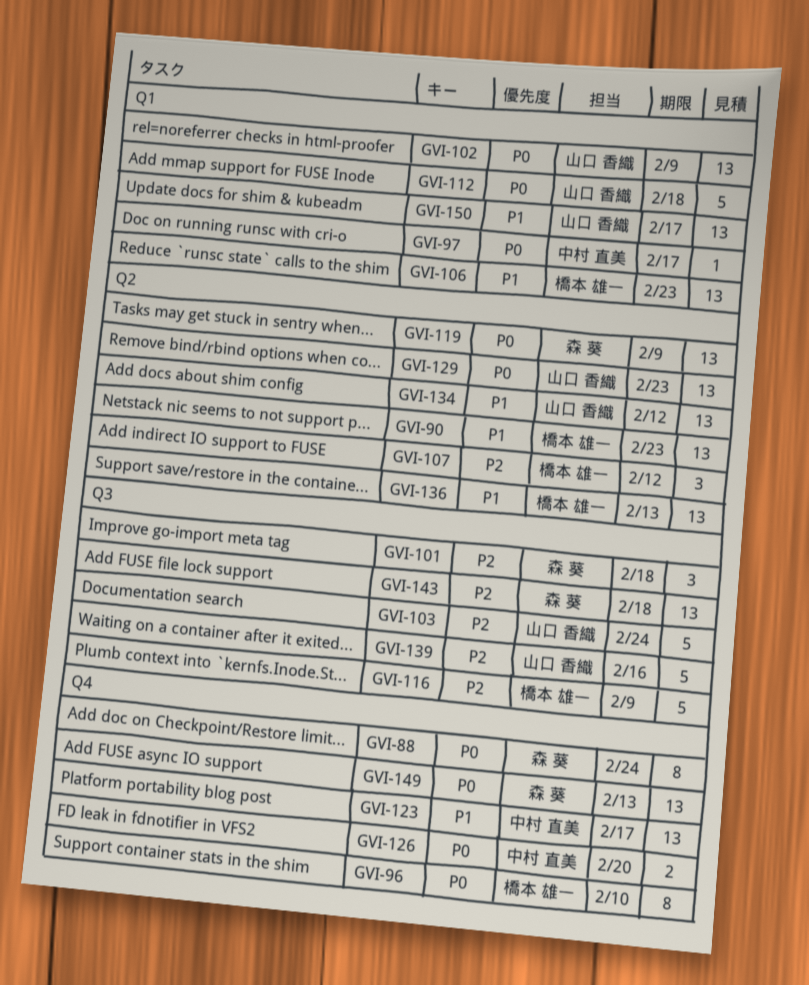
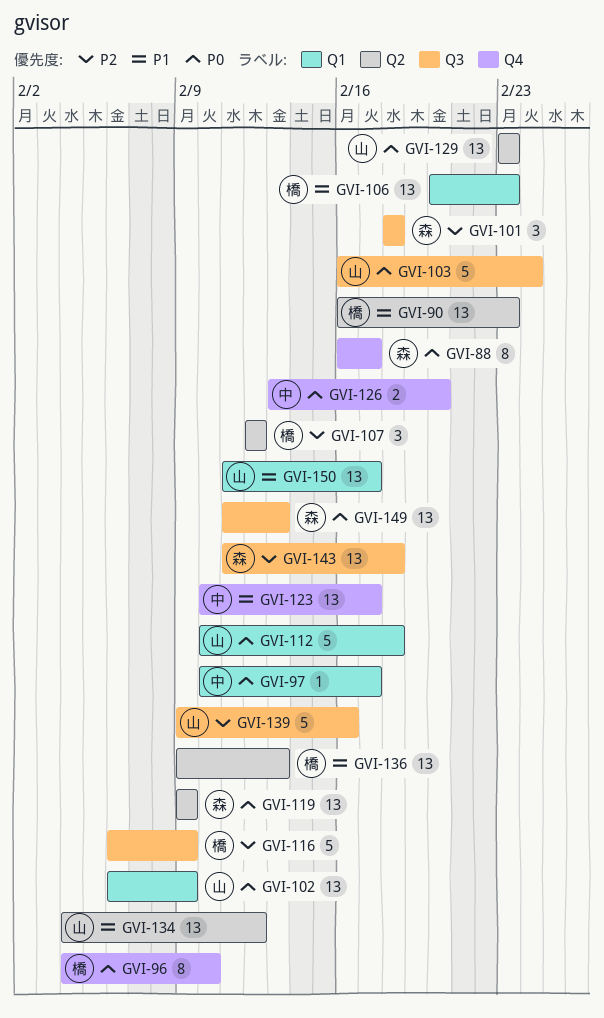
GVI-88, due: Feb 24 -> Feb 17
GVI-103, priority: P2 -> P0
GVI-149, label: Q4 -> Q3

